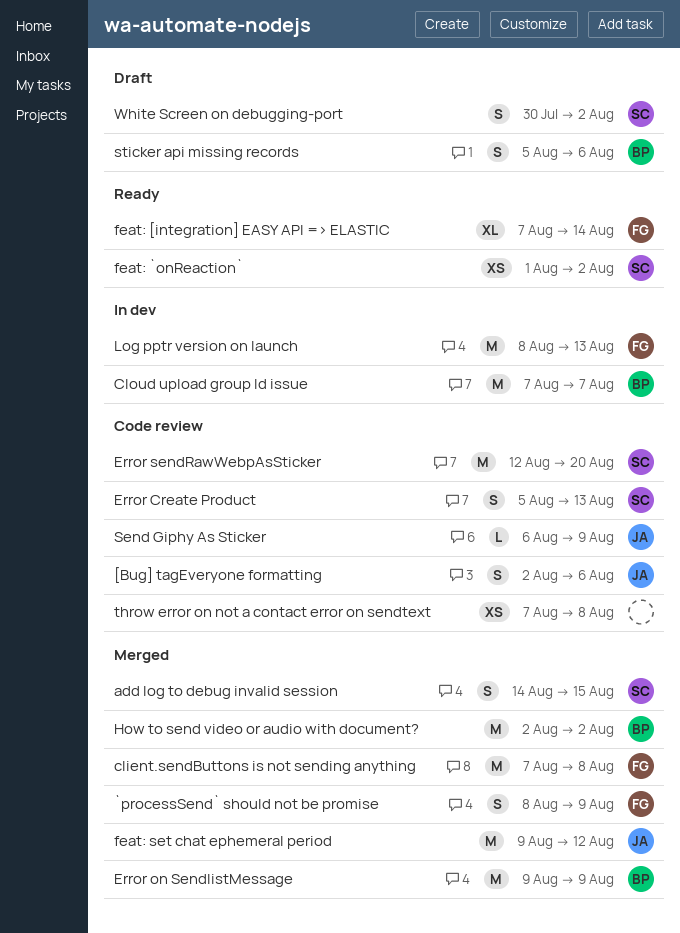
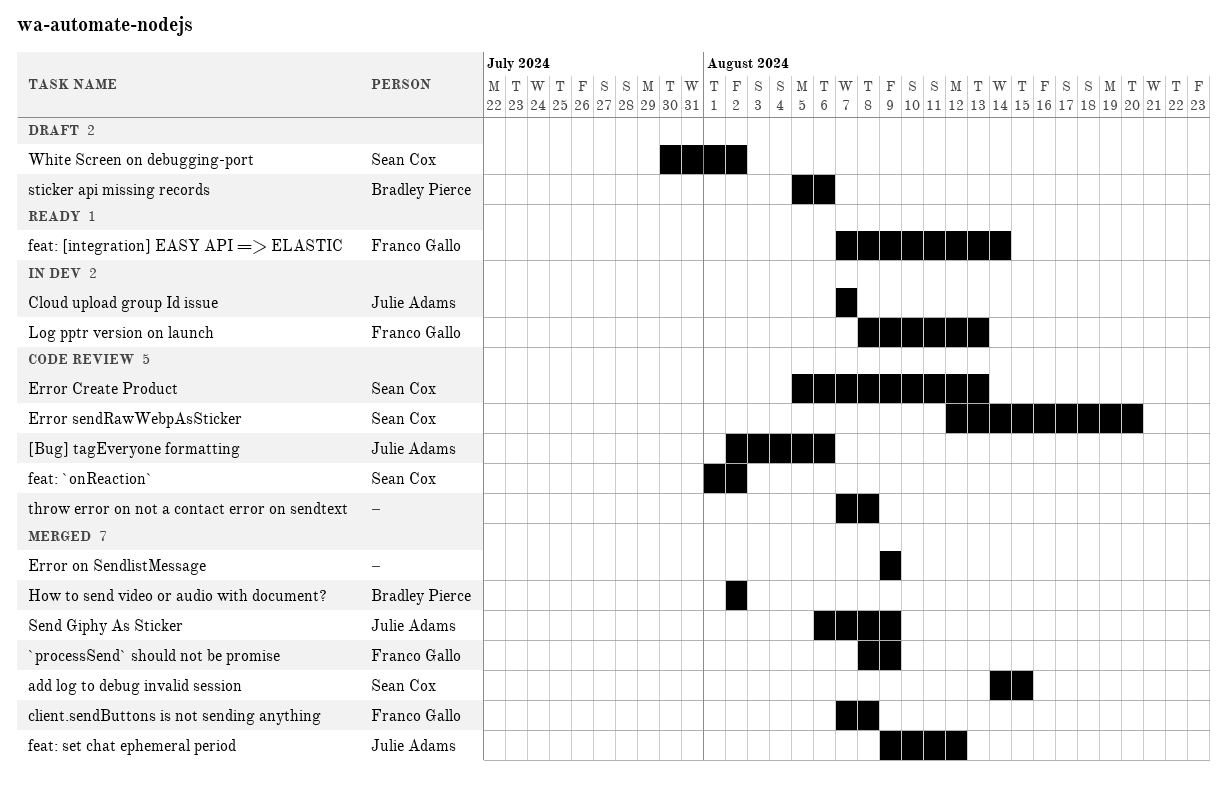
Cloud upload group Id issue, owner: Bradley Pierce -> Julie Adams
Error on SendlistMessage, owner: Bradley Pierce -> none
feat: `onReaction`, status: Ready -> Code review
Send Giphy As Sticker, status: Code review -> Merged

